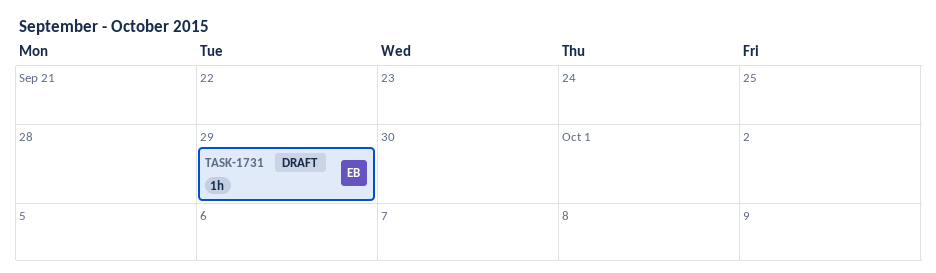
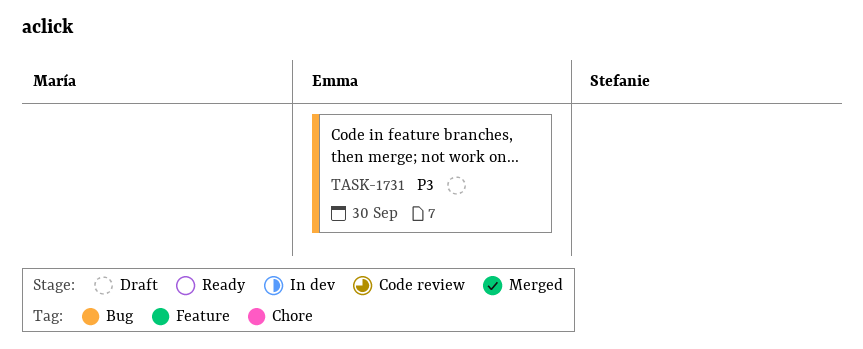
TASK-1731, due: Sep 29 -> Sep 30

